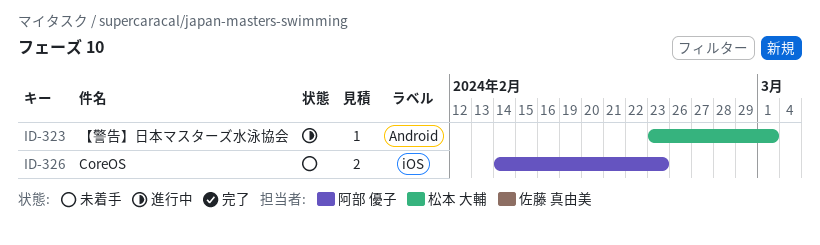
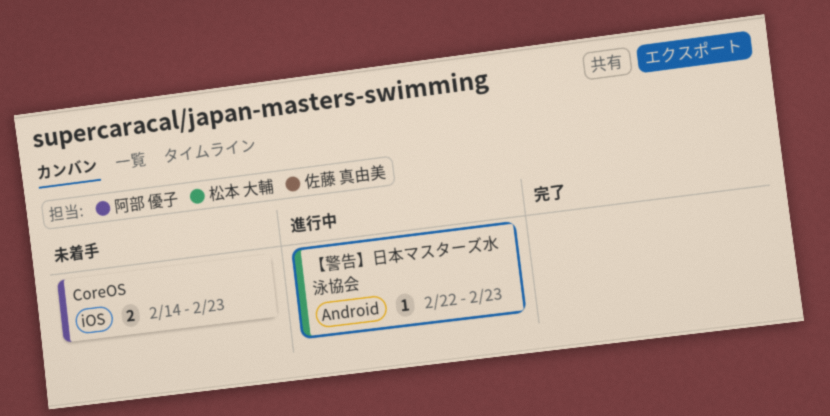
【警告】日本マスターズ水泳協会, start: Feb 23 -> Feb 22
【警告】日本マスターズ水泳協会, due: Mar 1 -> Feb 23

